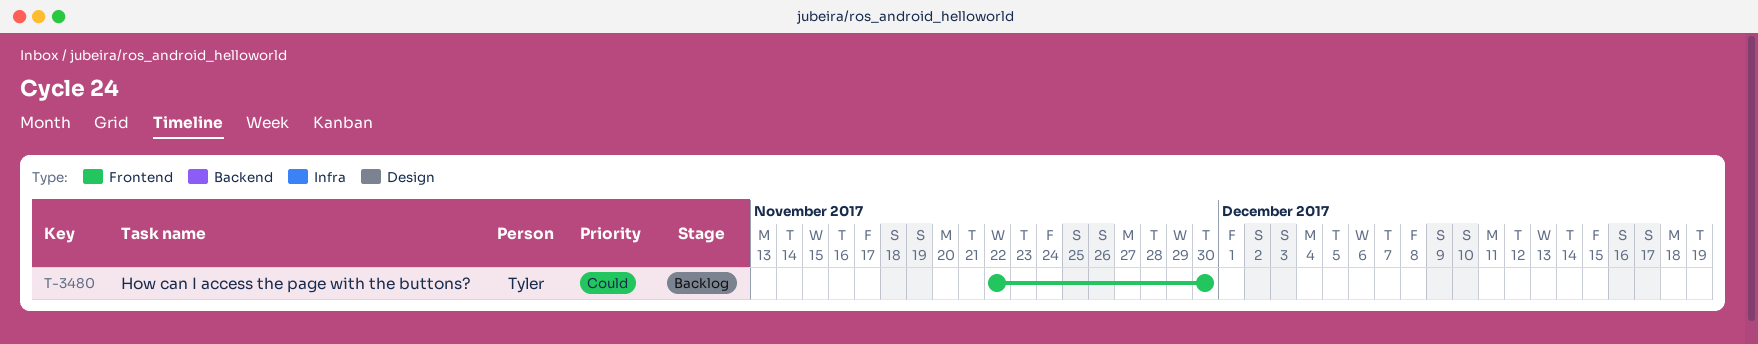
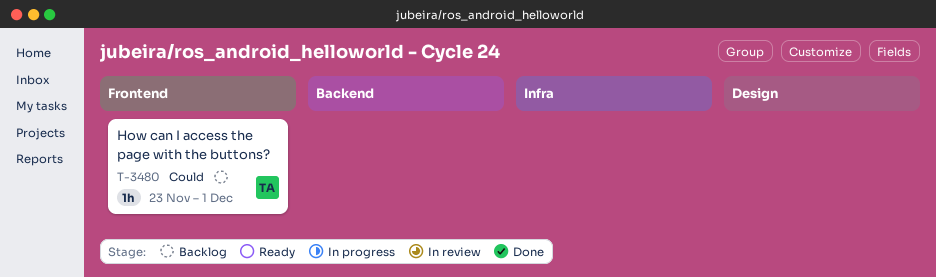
T-3480, start: Nov 22 -> Nov 23
T-3480, due: Nov 30 -> Dec 1

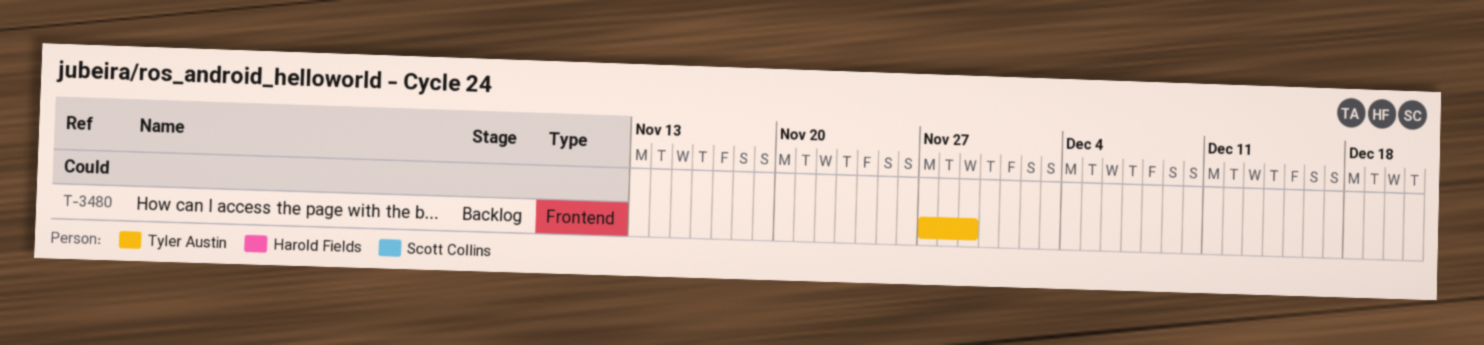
T-3480, start: Nov 23 -> Nov 27
T-3480, due: Dec 1 -> Nov 29

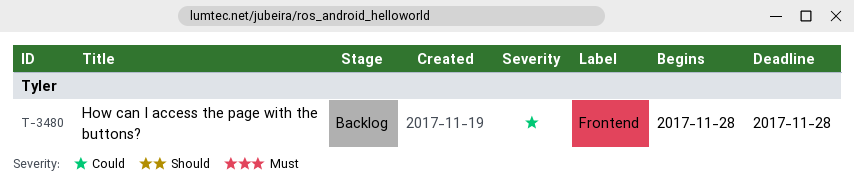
T-3480, start: Nov 27 -> Nov 28
T-3480, due: Nov 29 -> Nov 28

